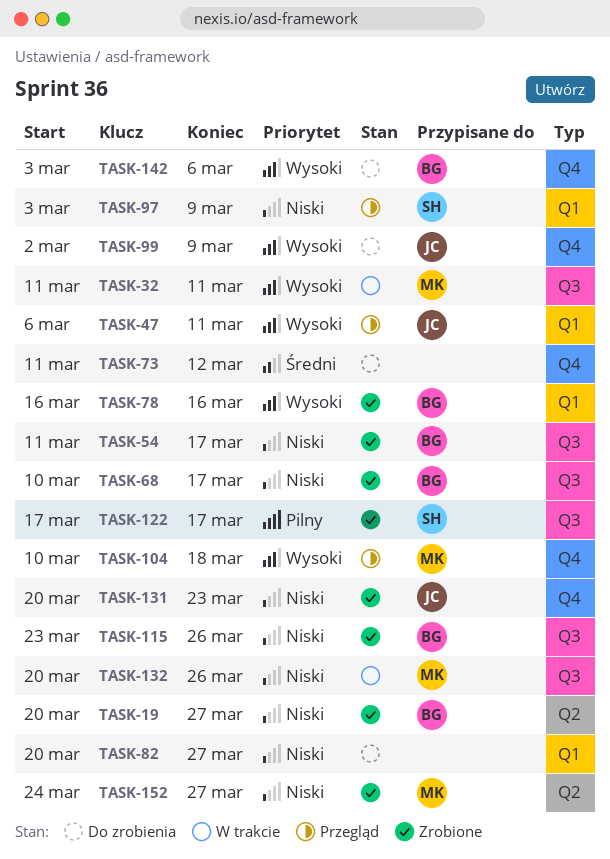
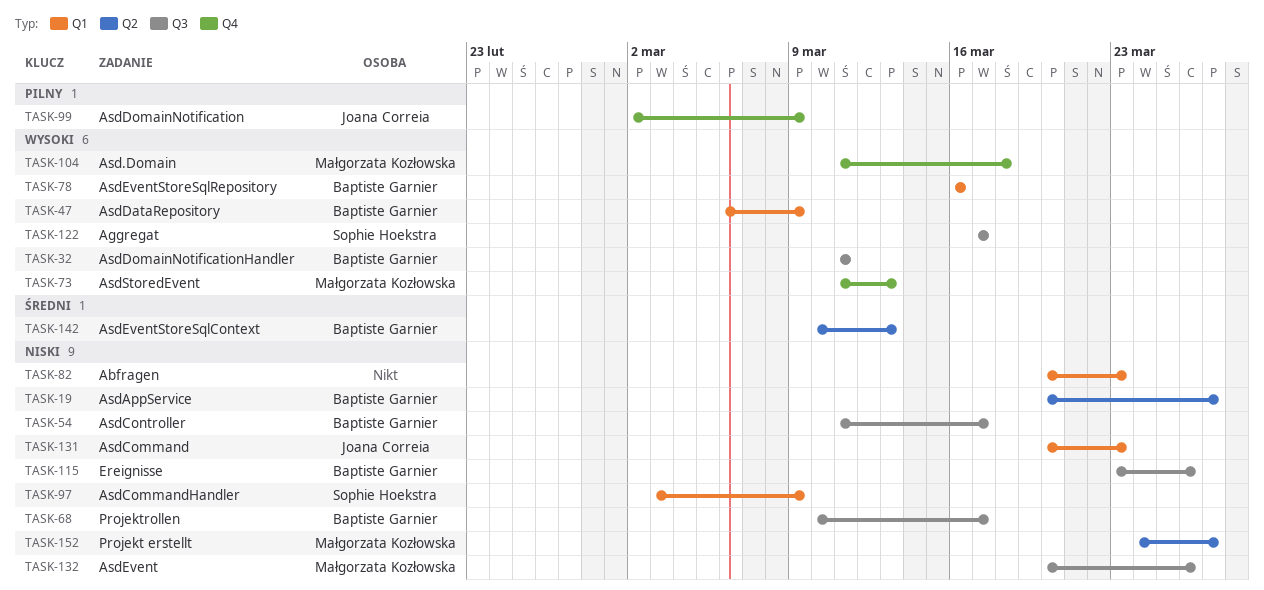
TASK-32, owner: Małgorzata Kozłowska -> Baptiste Garnier
TASK-47, owner: Joana Correia -> Baptiste Garnier
TASK-47, due: Mar 11 -> Mar 9
TASK-73, owner: none -> Małgorzata Kozłowska
TASK-73, priority: Średni -> Wysoki
TASK-73, due: Mar 12 -> Mar 13
TASK-82, due: Mar 27 -> Mar 23
TASK-99, priority: Wysoki -> Pilny
TASK-104, start: Mar 10 -> Mar 11
TASK-122, priority: Pilny -> Wysoki
TASK-131, label: Q4 -> Q1
TASK-142, priority: Wysoki -> Średni
TASK-142, label: Q4 -> Q2
TASK-142, start: Mar 3 -> Mar 10
TASK-142, due: Mar 6 -> Mar 13

